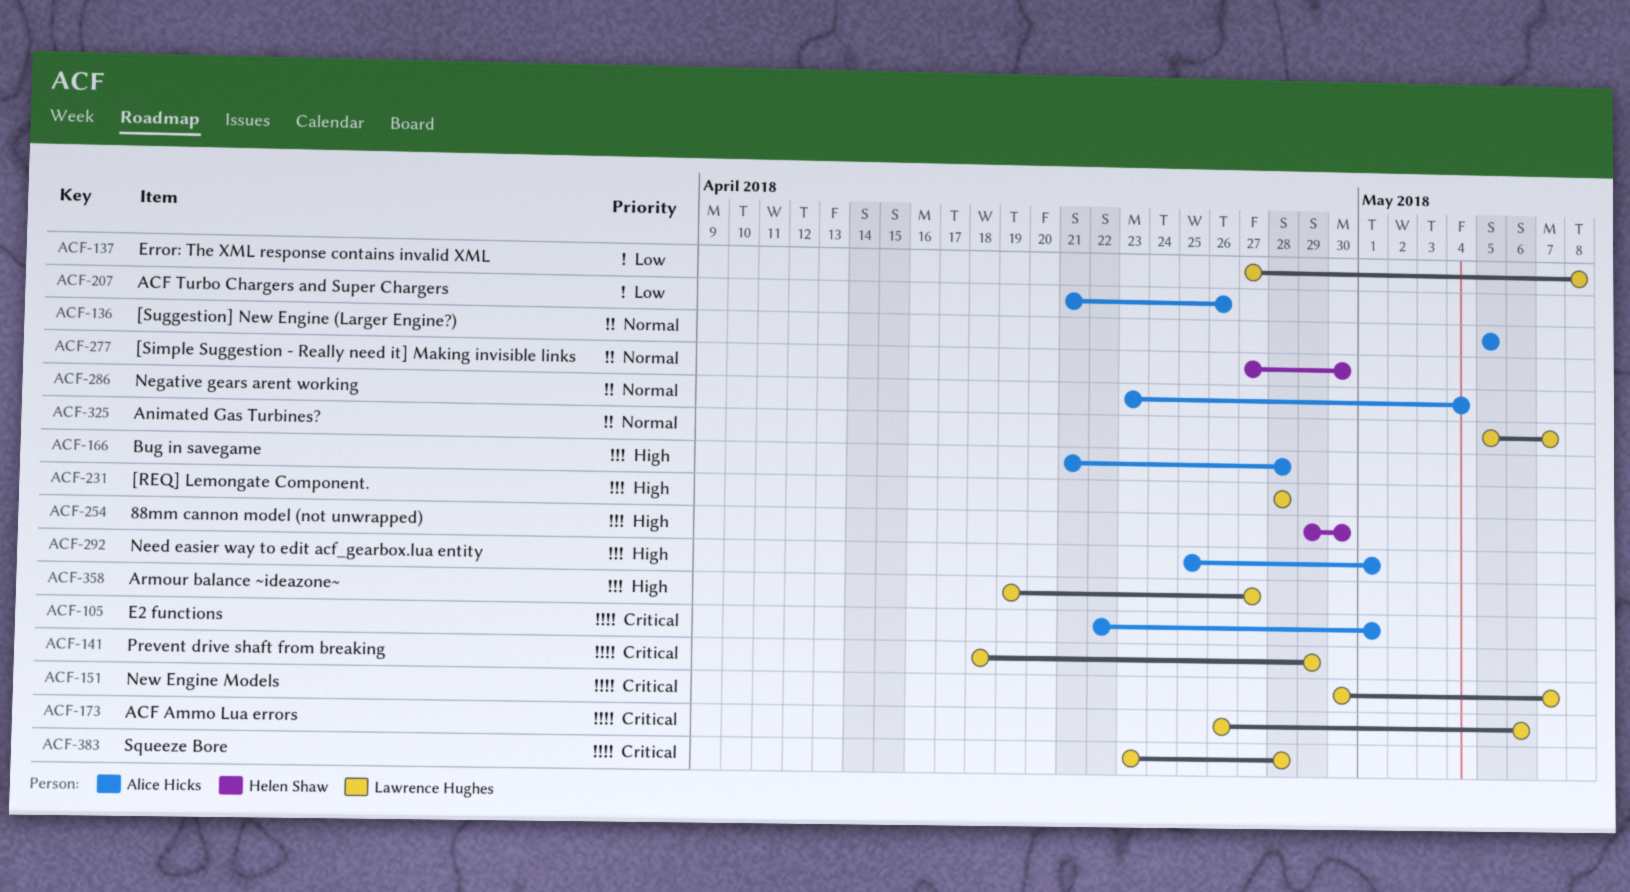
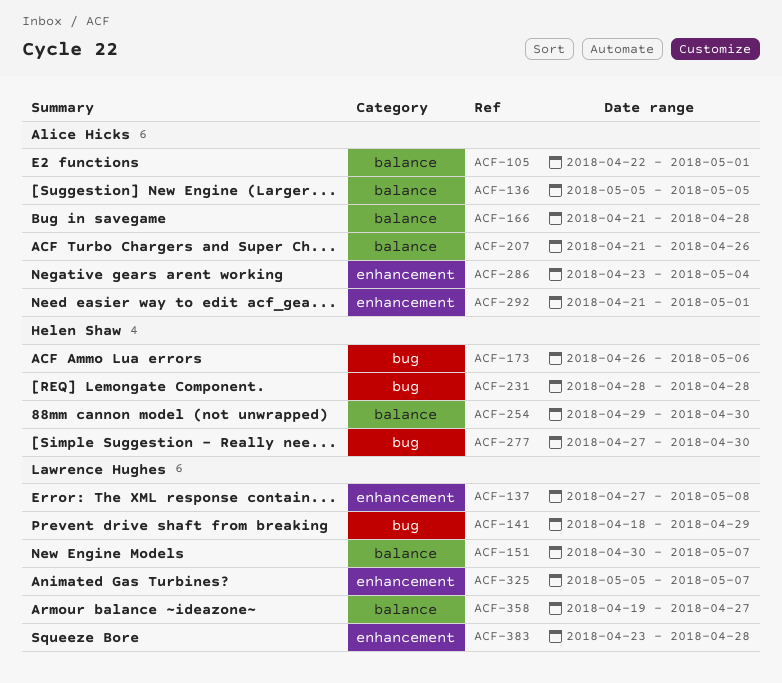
ACF-173, owner: Lawrence Hughes -> Helen Shaw
ACF-231, owner: Lawrence Hughes -> Helen Shaw
ACF-292, start: Apr 25 -> Apr 21

